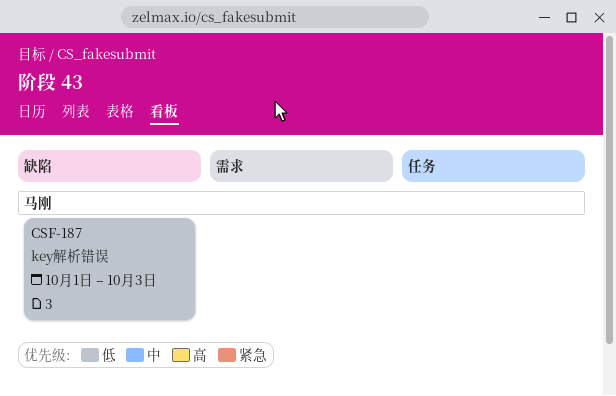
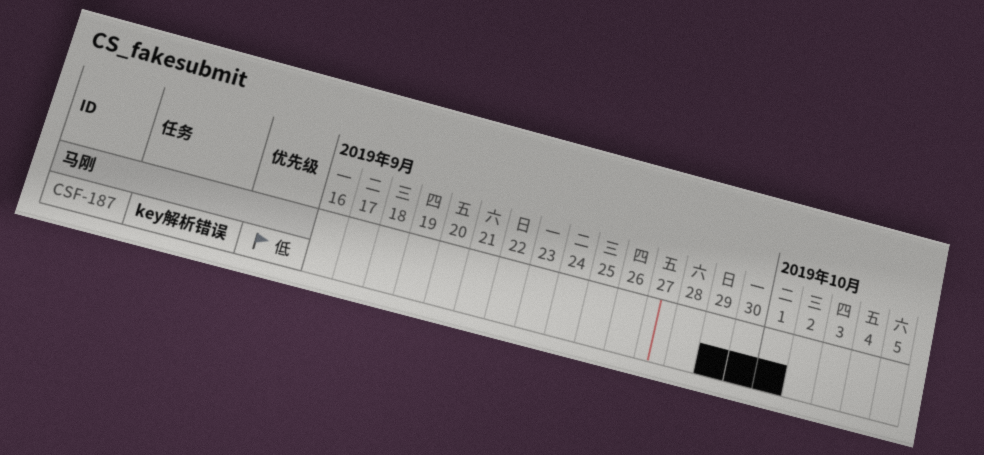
CSF-187, start: Oct 1 -> Sep 29
CSF-187, due: Oct 3 -> Oct 1

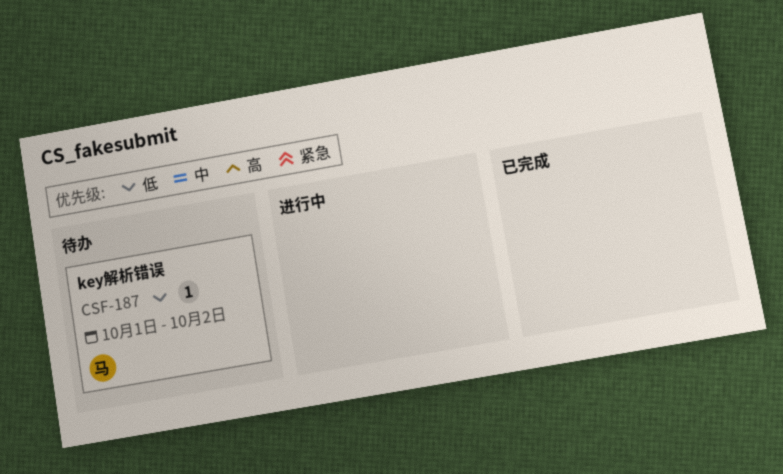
CSF-187, start: Sep 29 -> Oct 1
CSF-187, due: Oct 1 -> Oct 2

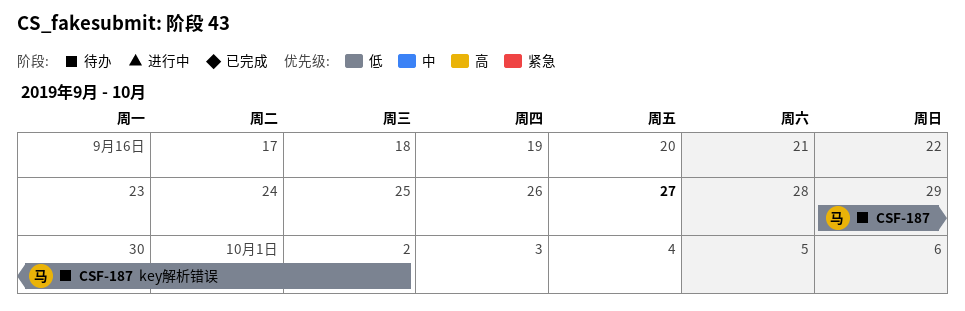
CSF-187, start: Oct 1 -> Sep 29

